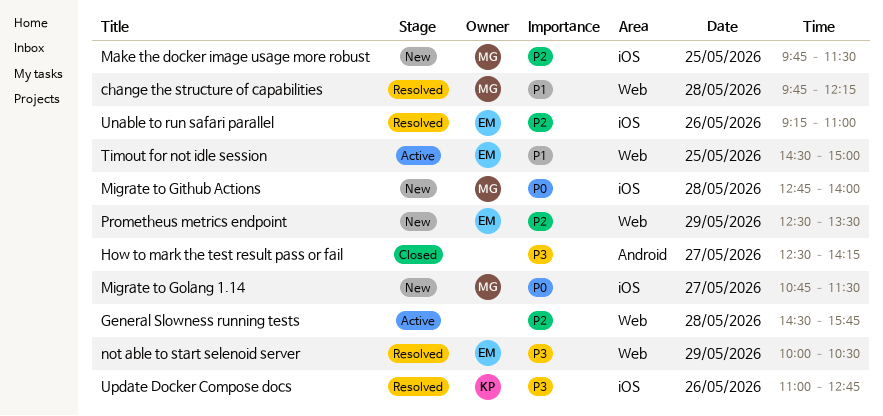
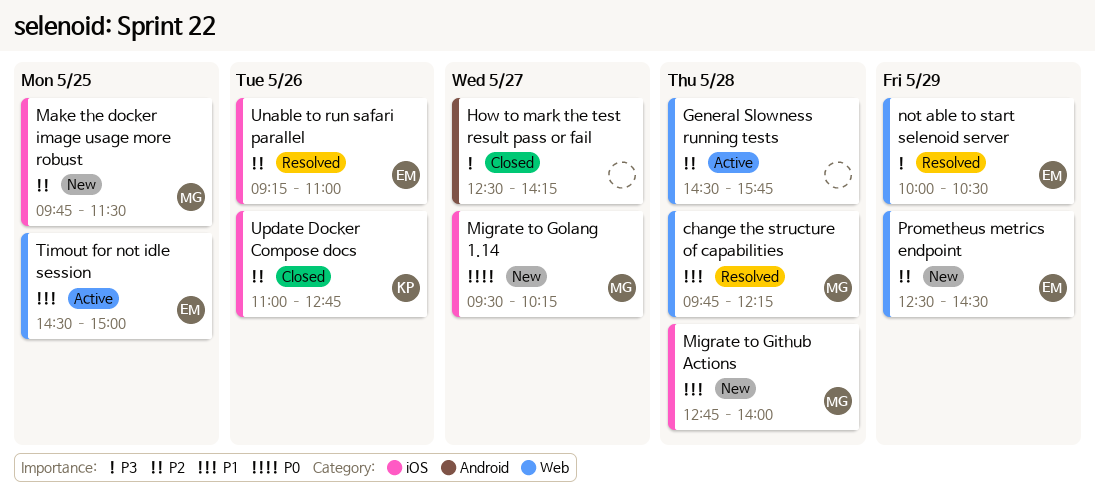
Migrate to Github Actions, priority: P0 -> P1
Migrate to Golang 1.14, begins: 10:45 -> 09:30
Migrate to Golang 1.14, ends: 11:30 -> 10:15
Prometheus metrics endpoint, ends: 13:30 -> 14:30
Update Docker Compose docs, status: Resolved -> Closed
Update Docker Compose docs, priority: P3 -> P2

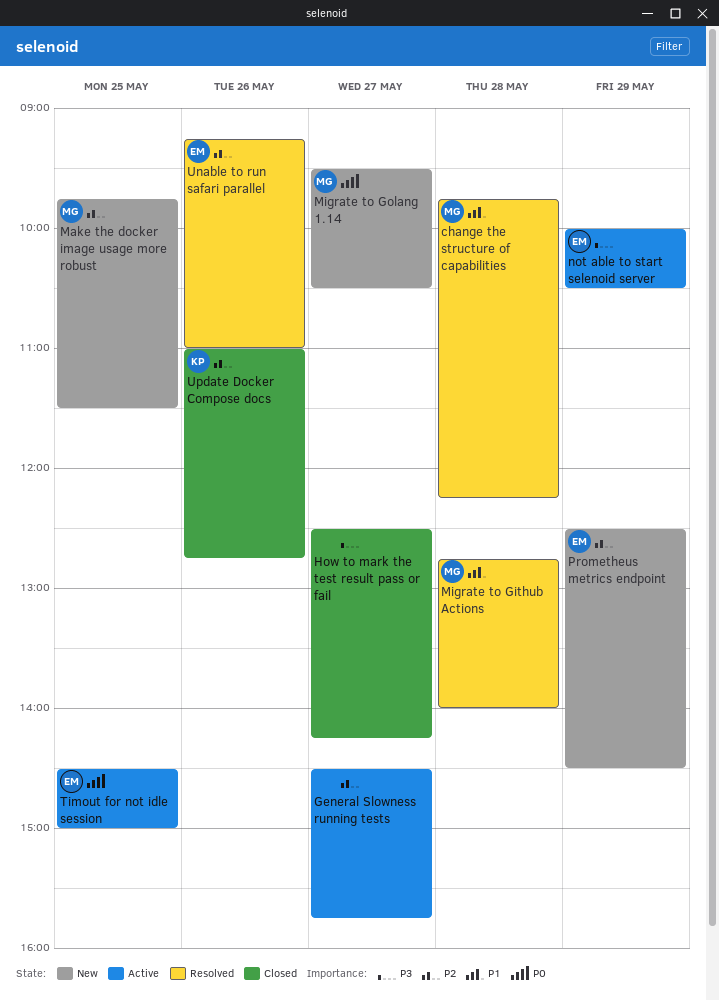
General Slowness running tests, day: May 28 -> May 27
Migrate to Github Actions, status: New -> Resolved
Migrate to Golang 1.14, ends: 10:15 -> 10:30
not able to start selenoid server, status: Resolved -> Active
Timout for not idle session, priority: P1 -> P0

